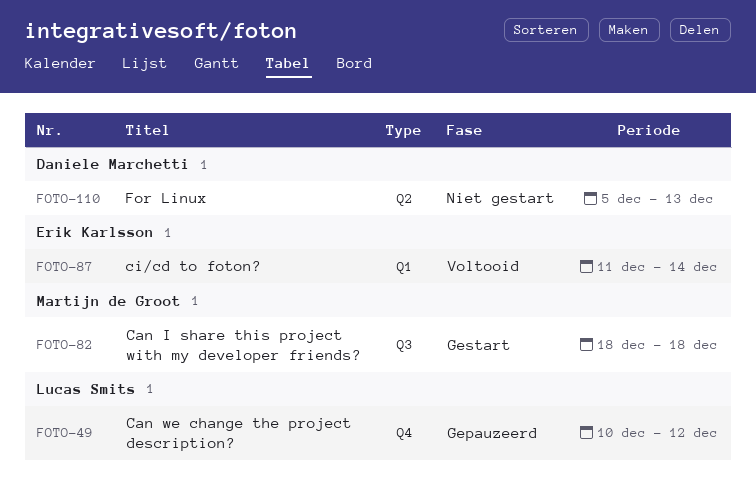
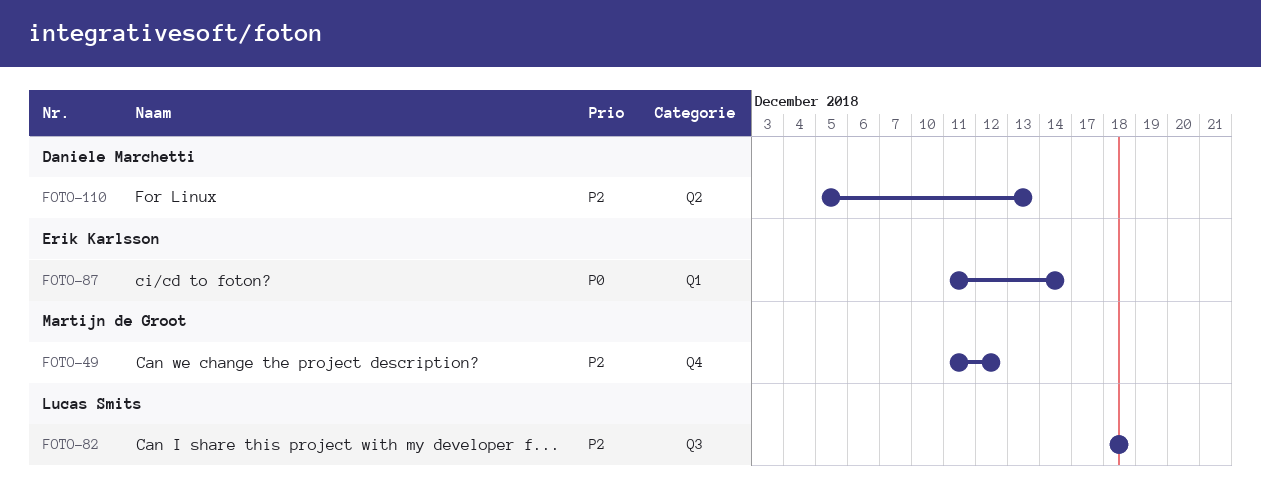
FOTO-49, owner: Lucas Smits -> Martijn de Groot
FOTO-49, start: Dec 10 -> Dec 11
FOTO-82, owner: Martijn de Groot -> Lucas Smits

